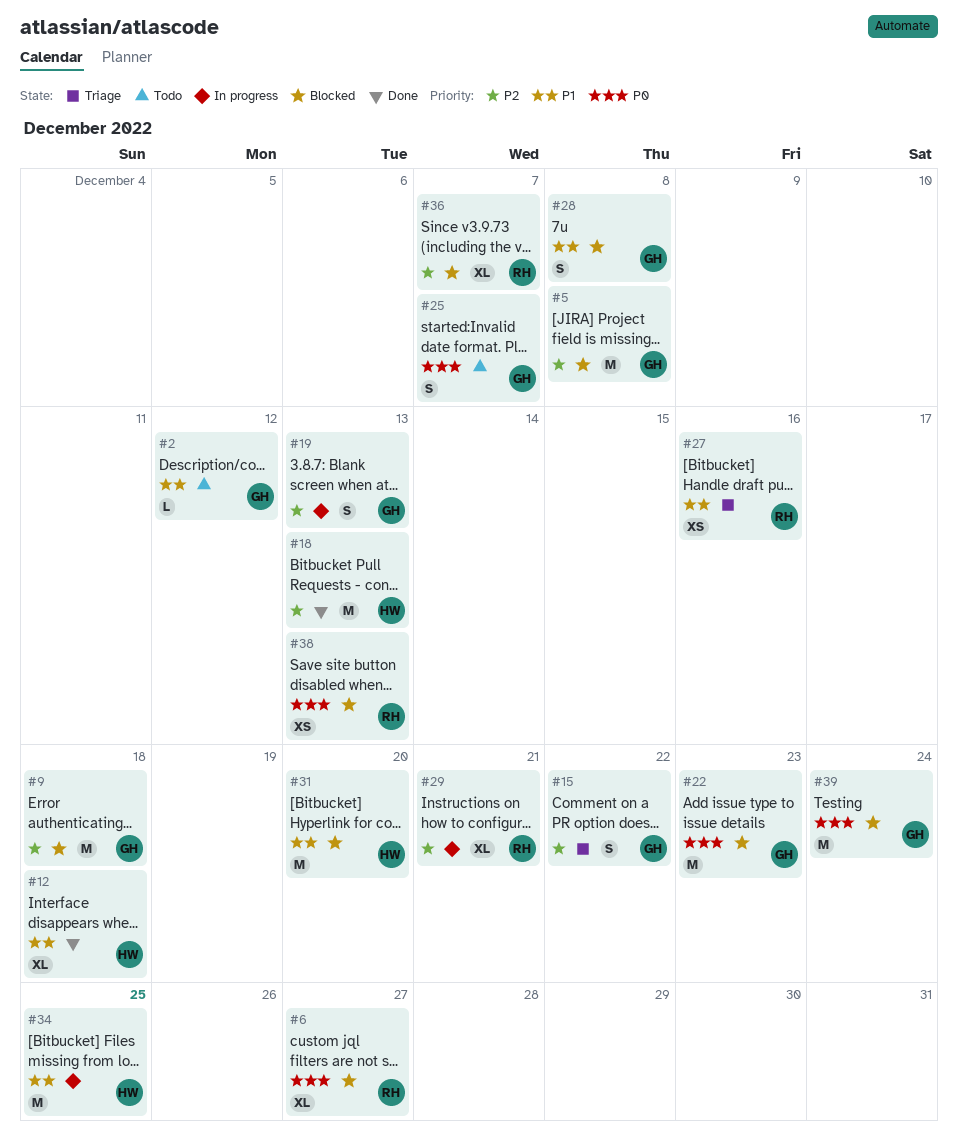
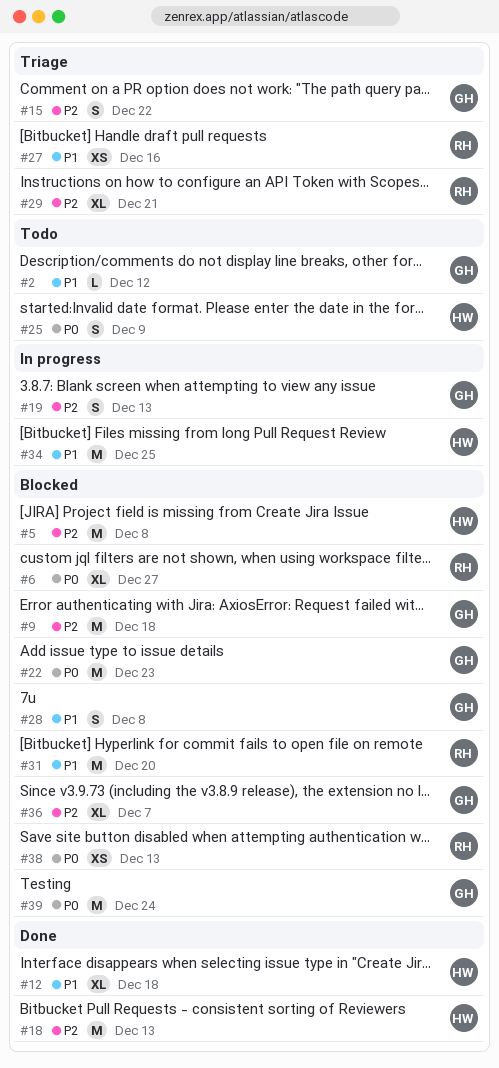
#5, owner: GH -> HW
#25, owner: GH -> HW
#25, due: Dec 7 -> Dec 9
#29, status: In progress -> Triage
#31, owner: HW -> RH
#36, owner: RH -> GH

